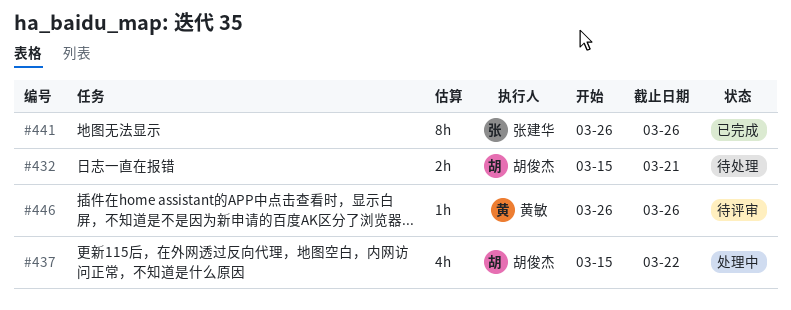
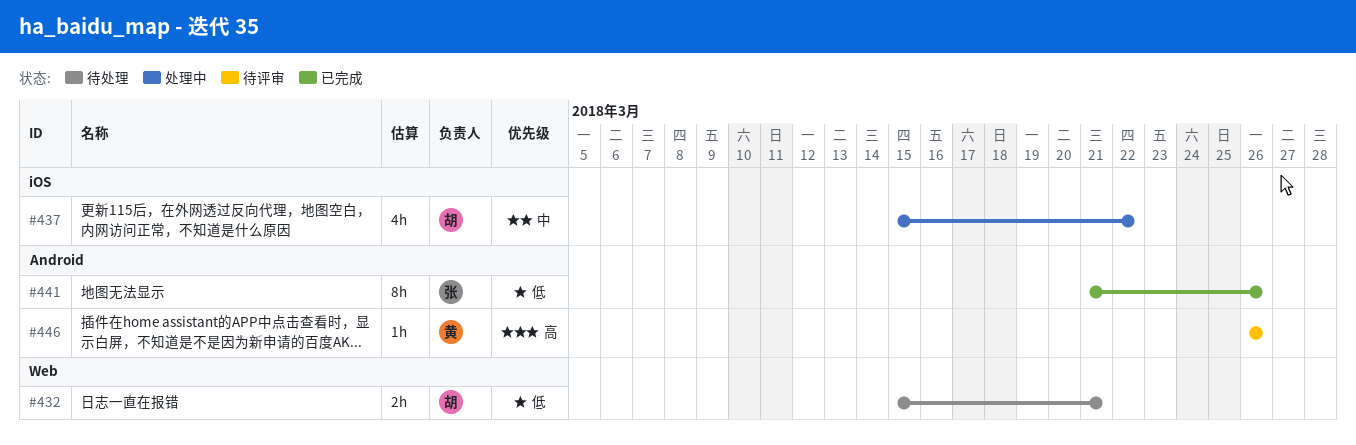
#441, start: Mar 26 -> Mar 21

